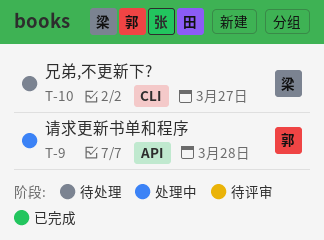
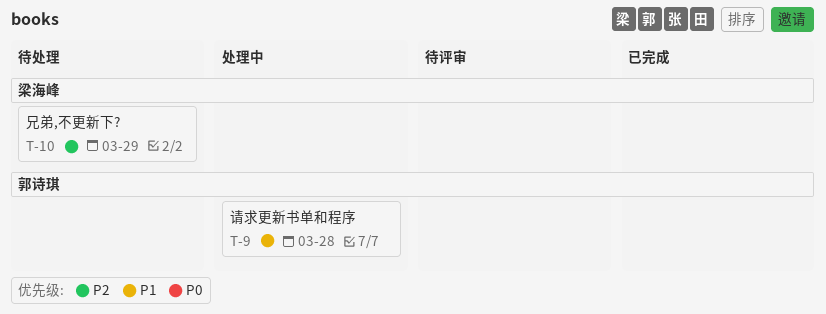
T-10, due: Mar 27 -> Mar 29

